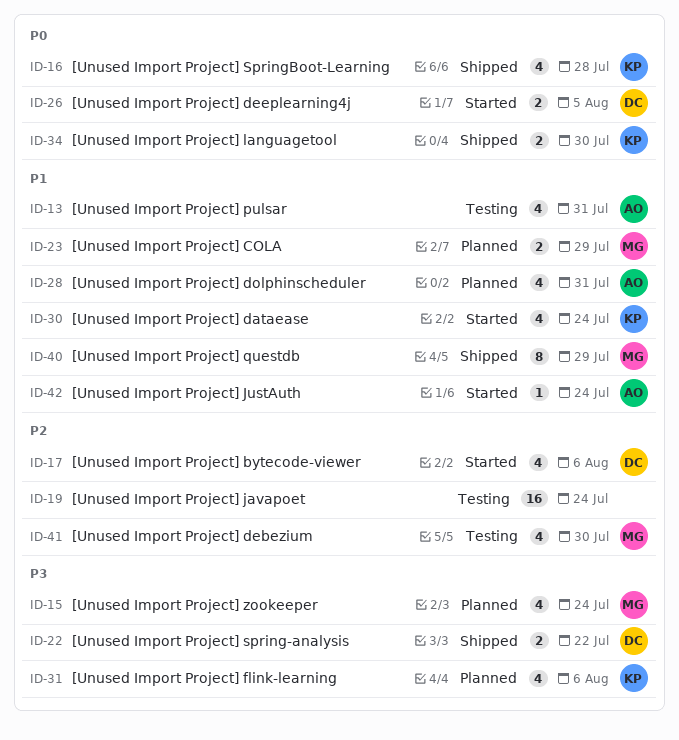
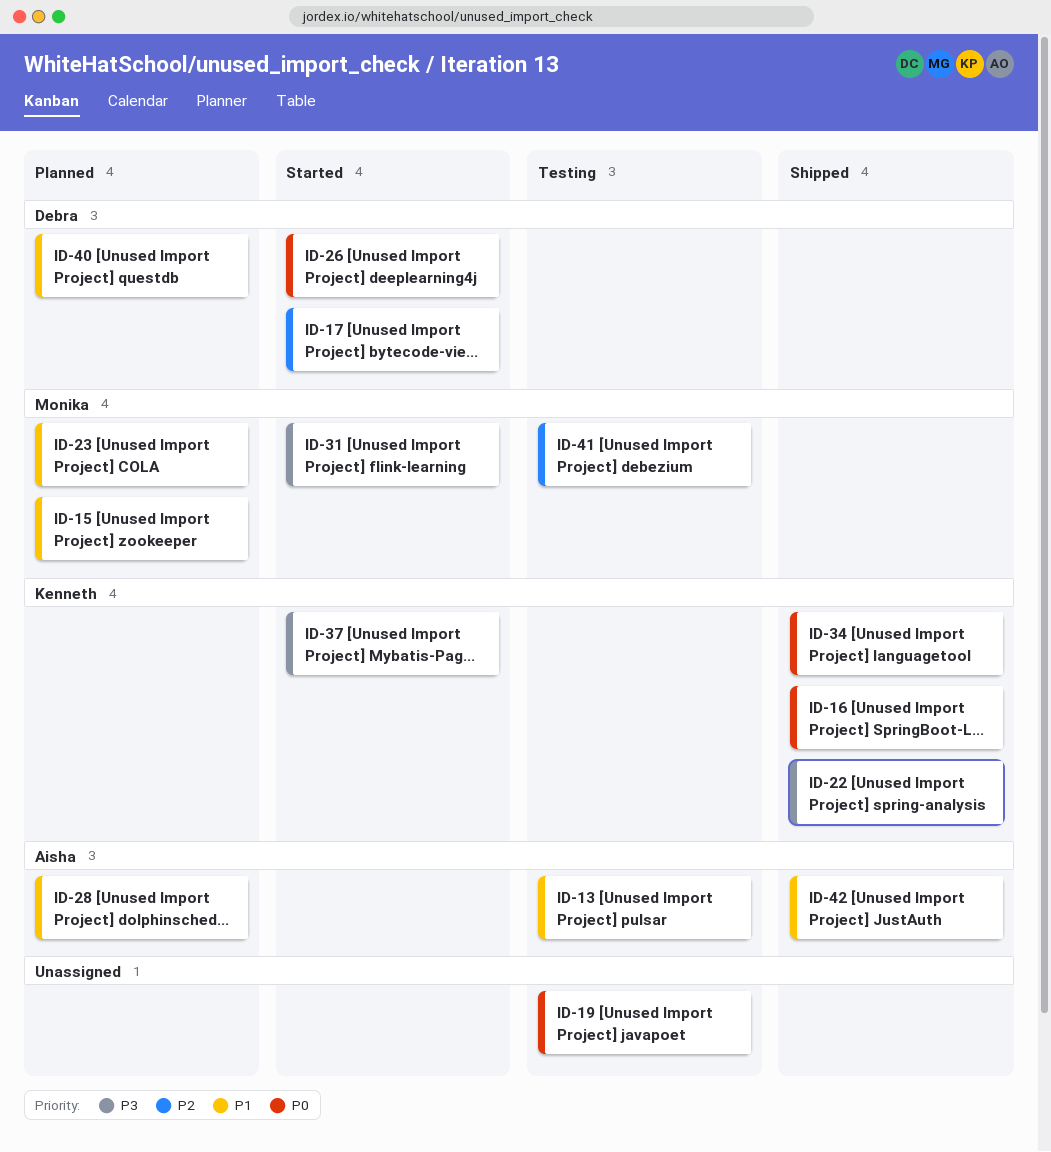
ID-15, priority: P3 -> P1
ID-19, priority: P2 -> P0
ID-22, owner: Debra -> Kenneth
ID-30: present -> none
ID-31, status: Planned -> Started
ID-31, owner: Kenneth -> Monika
ID-37: none -> present
ID-40, status: Shipped -> Planned
ID-40, owner: Monika -> Debra
ID-42, status: Started -> Shipped

